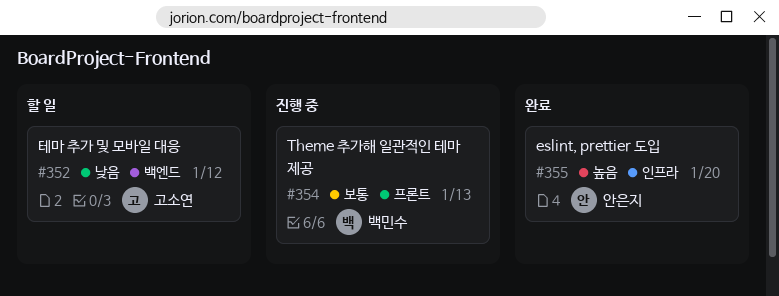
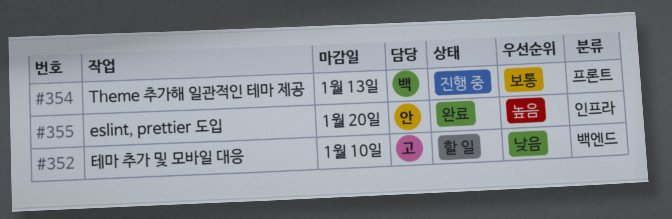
#352, due: Jan 12 -> Jan 10

